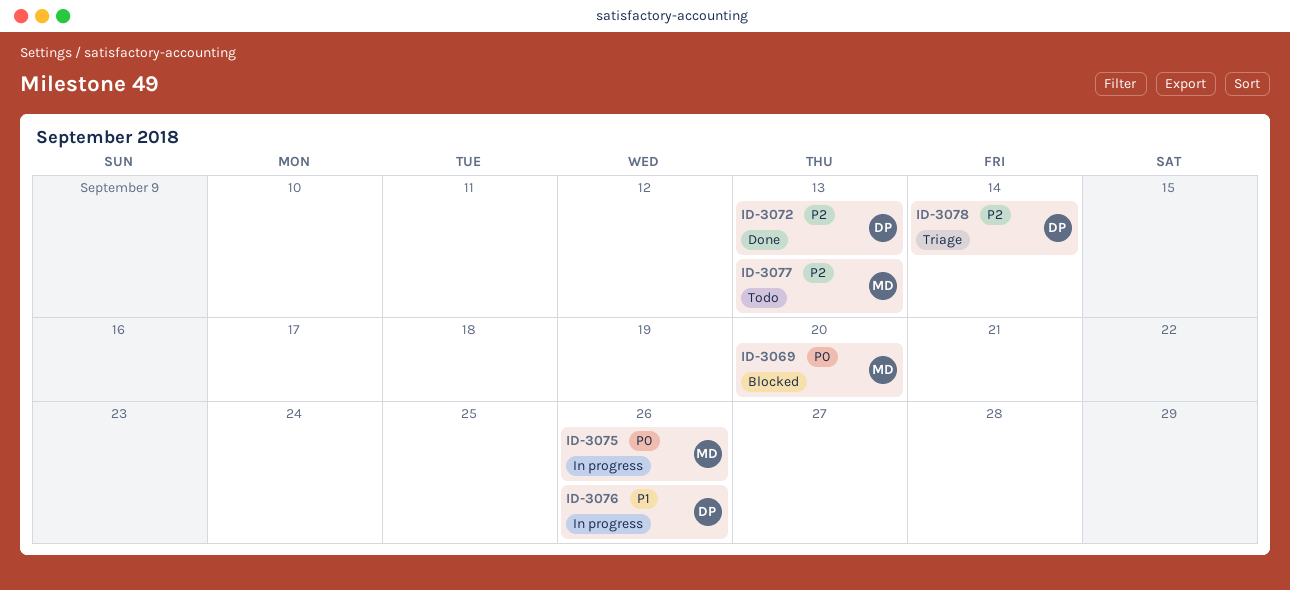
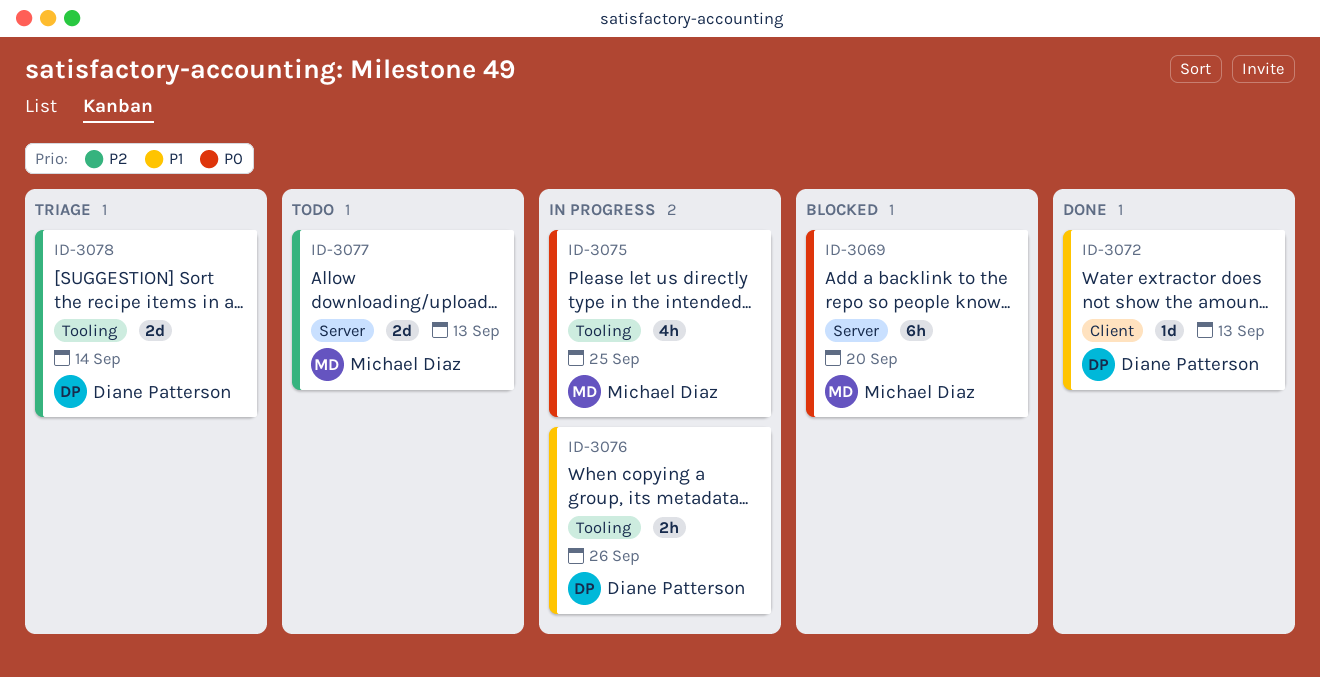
ID-3072, priority: P2 -> P1
ID-3075, due: Sep 26 -> Sep 25

